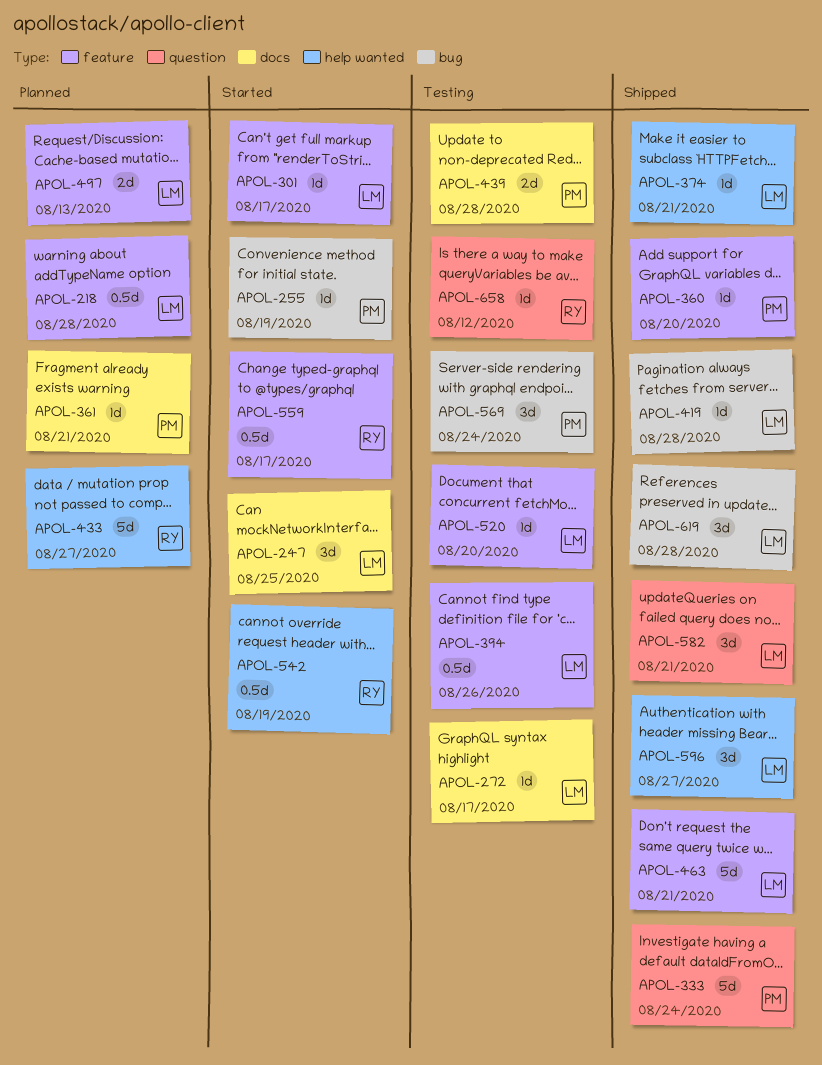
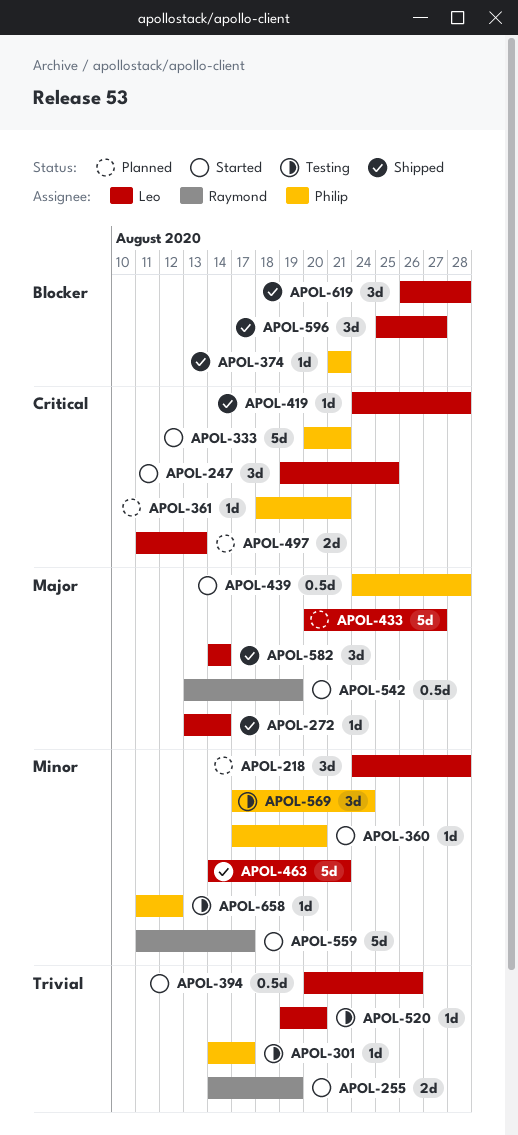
APOL-218, estimate: 0.5d -> 3d
APOL-255, owner: Philip -> Raymond
APOL-255, estimate: 1d -> 2d
APOL-272, status: Testing -> Shipped
APOL-272, due: Aug 17 -> Aug 14
APOL-301, status: Started -> Testing
APOL-301, owner: Leo -> Philip
APOL-333, status: Shipped -> Started
APOL-333, due: Aug 24 -> Aug 21
APOL-360, status: Shipped -> Started
APOL-374, owner: Leo -> Philip
APOL-394, status: Testing -> Started
APOL-433, owner: Raymond -> Leo
APOL-439, status: Testing -> Started
APOL-439, estimate: 2d -> 0.5d
APOL-559, estimate: 0.5d -> 5d
APOL-582, due: Aug 21 -> Aug 14
APOL-658, owner: Raymond -> Philip

